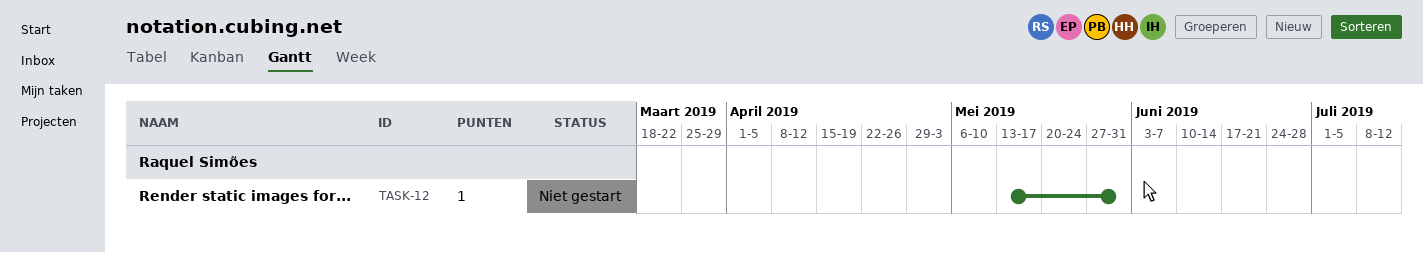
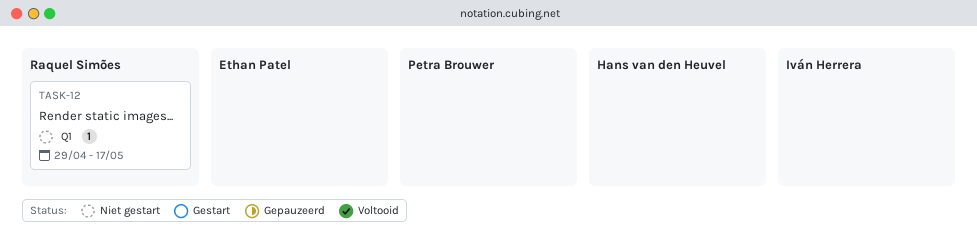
TASK-12, start: May 13 -> Apr 29
TASK-12, due: May 31 -> May 17

